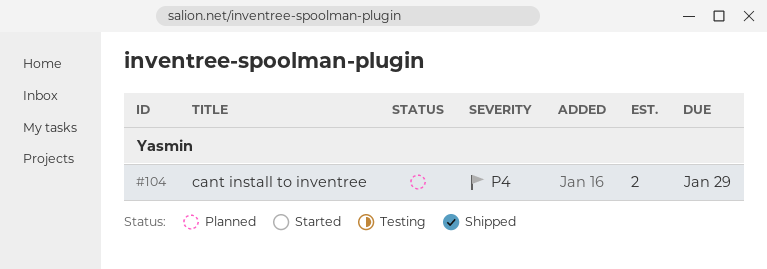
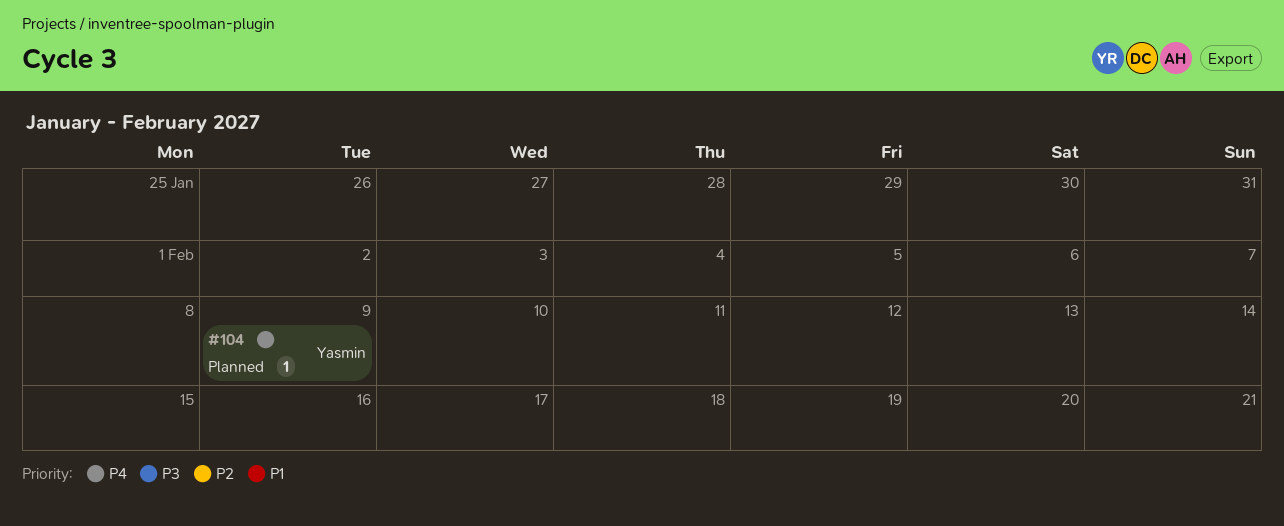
#104, estimate: 2 -> 1
#104, due: Jan 29 -> Feb 9

